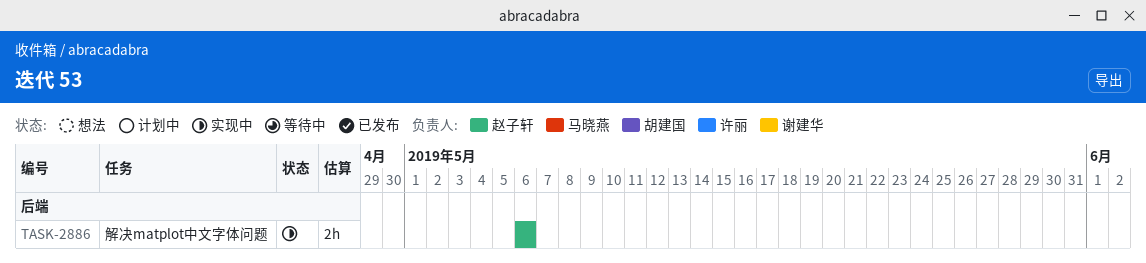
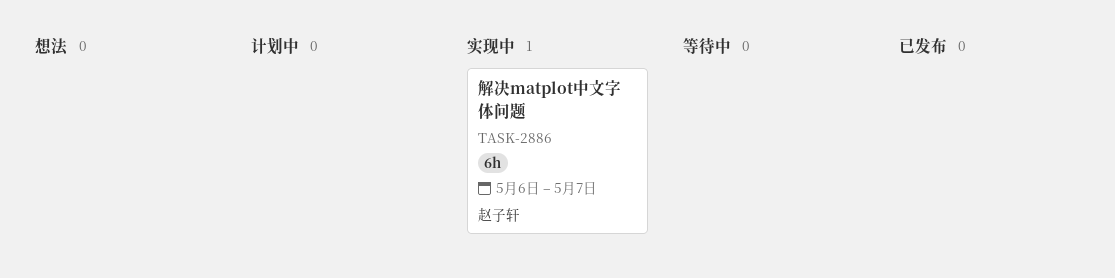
TASK-2886, estimate: 2h -> 6h
TASK-2886, due: May 6 -> May 7

